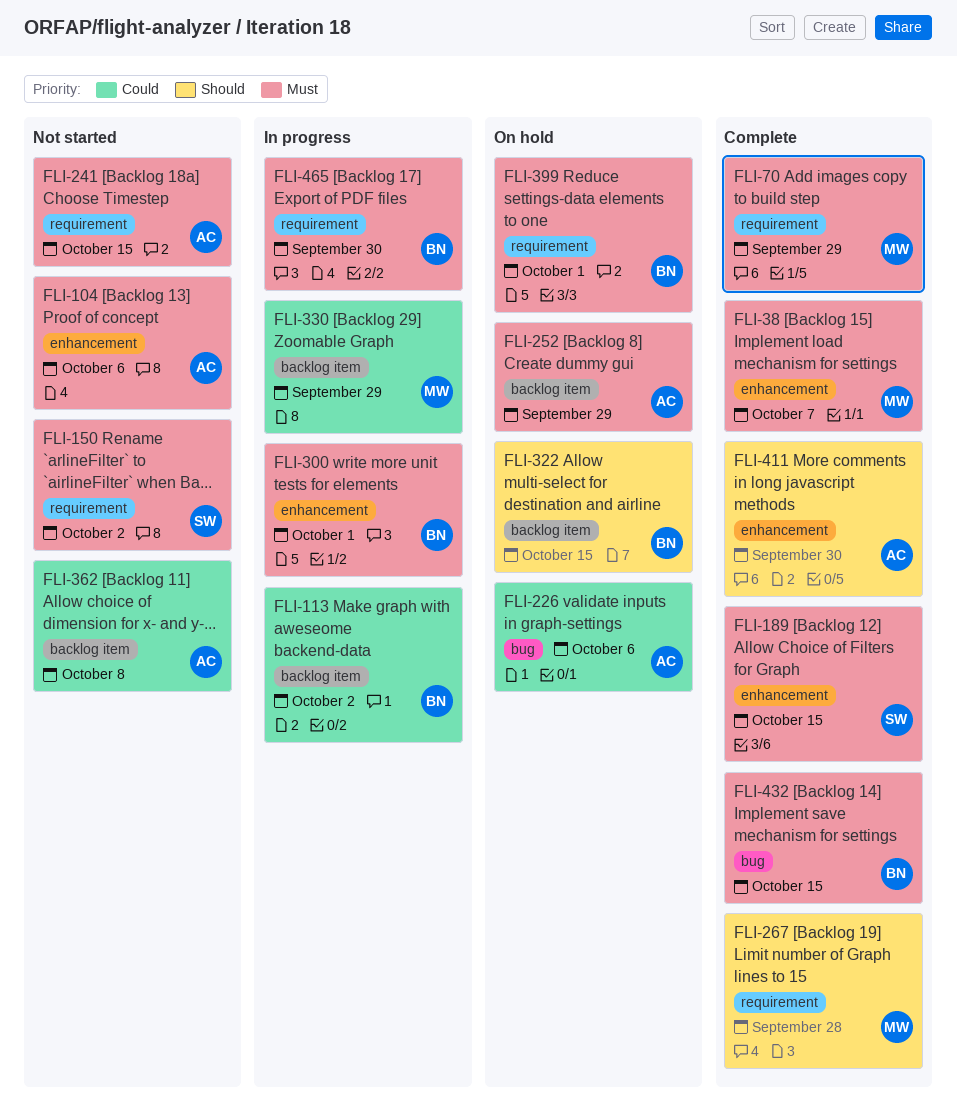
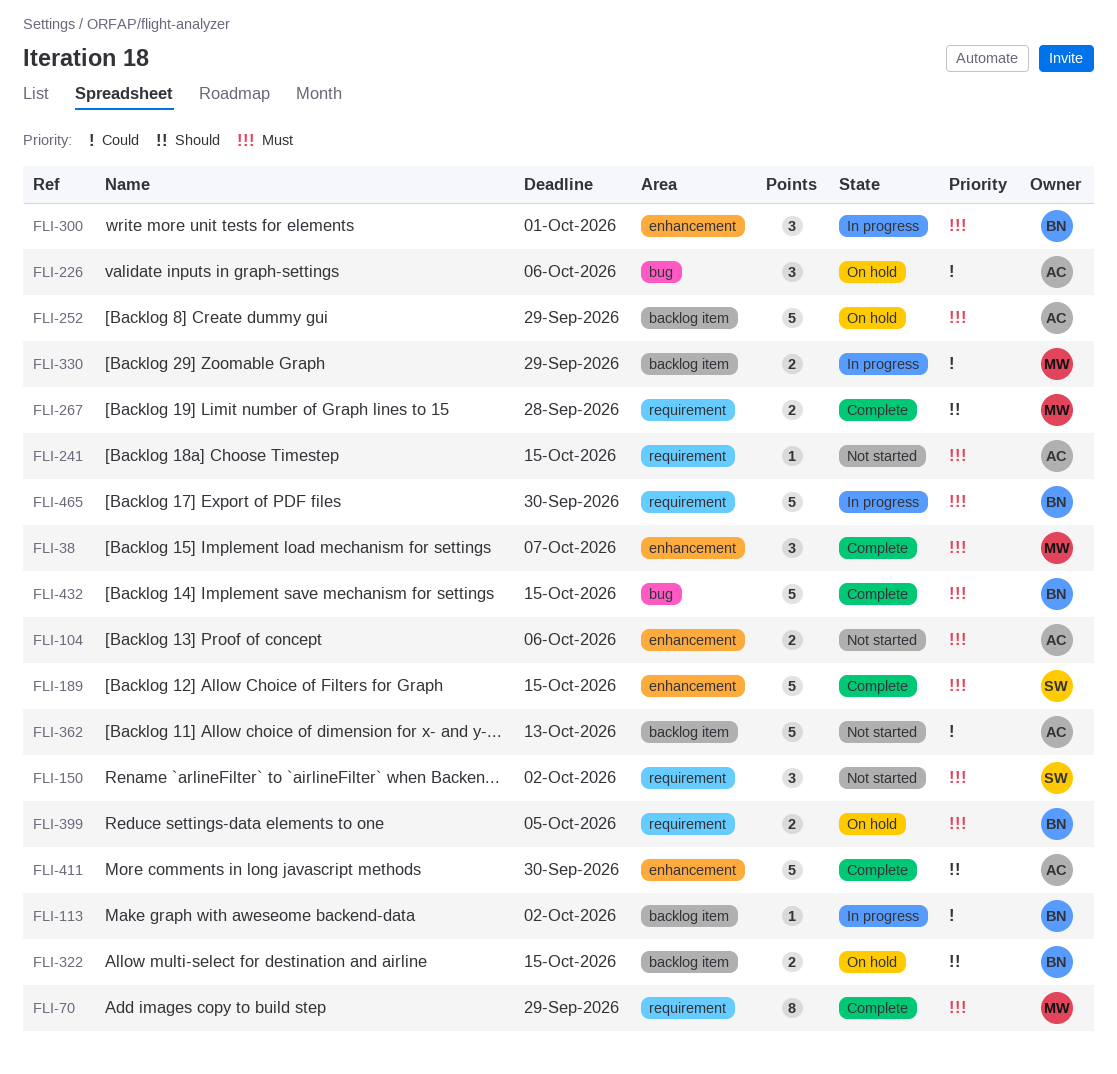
FLI-362, due: Oct 8 -> Oct 13
FLI-399, due: Oct 1 -> Oct 5

